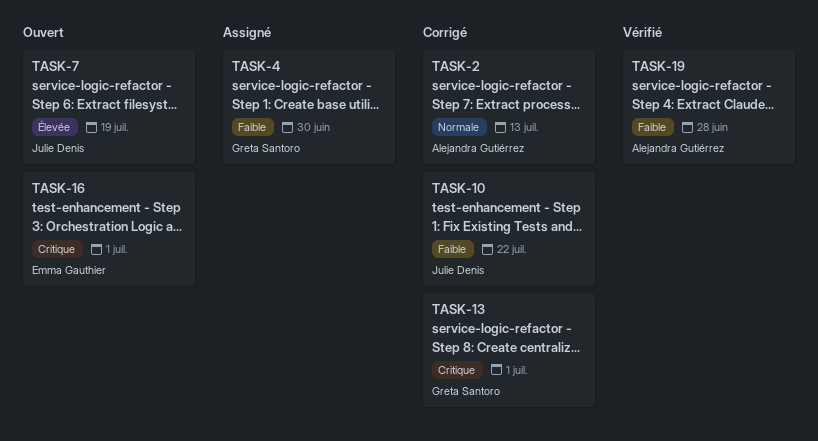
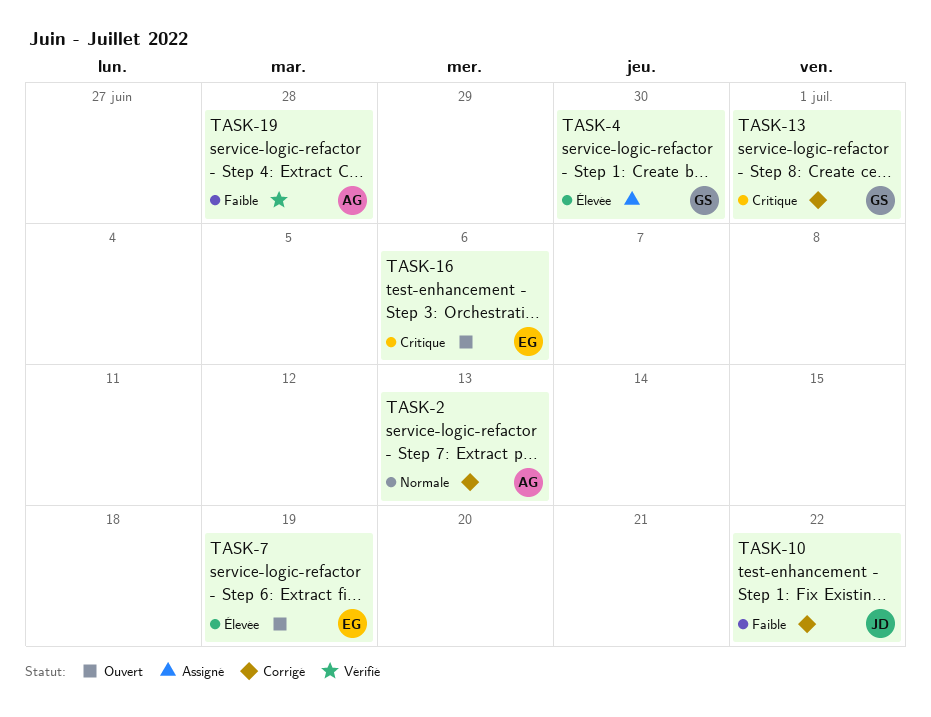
TASK-4, priority: Faible -> Élevée
TASK-7, owner: Julie Denis -> Emma Gauthier
TASK-16, due: Jul 1 -> Jul 6

